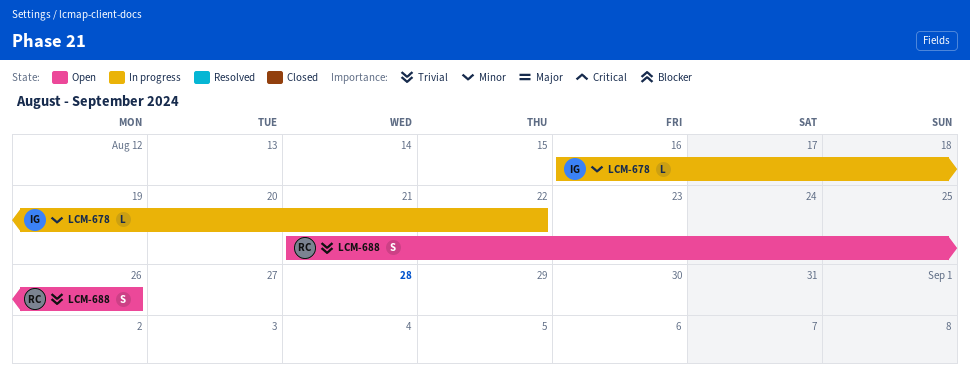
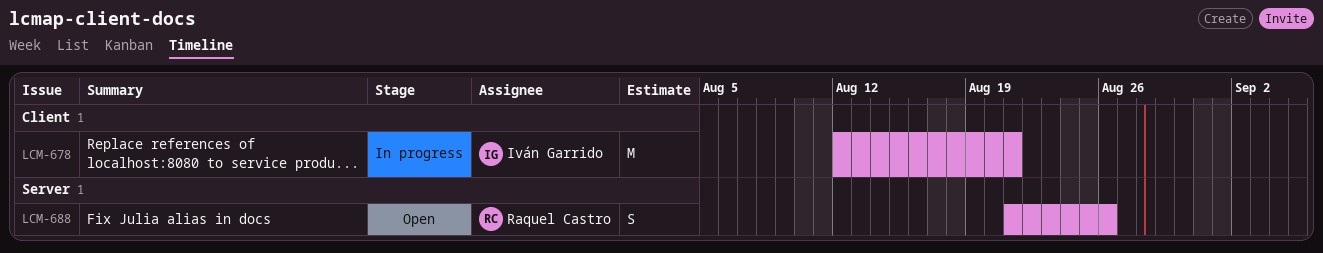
LCM-678, estimate: L -> M
LCM-678, start: Aug 16 -> Aug 12
LCM-678, due: Aug 22 -> Aug 21

